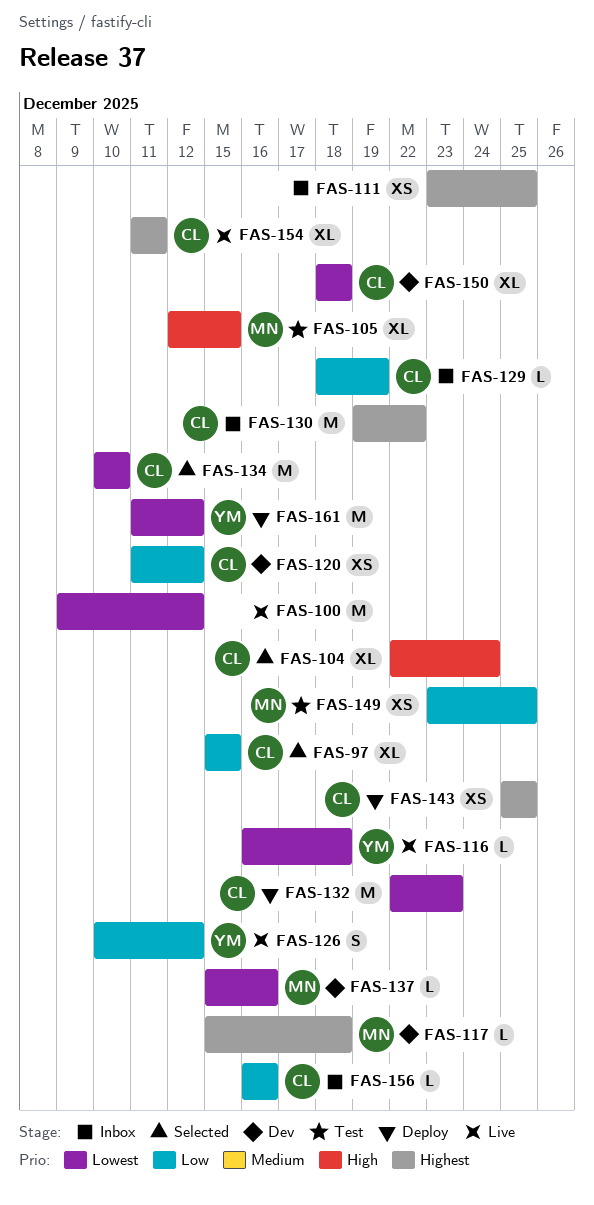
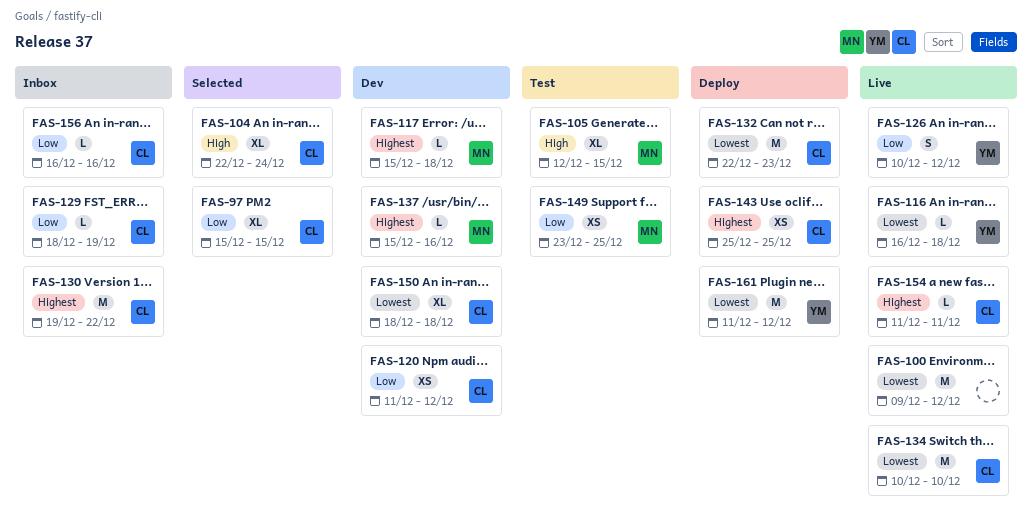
FAS-111: present -> none
FAS-134, status: Selected -> Live
FAS-137, priority: Lowest -> Highest
FAS-154, estimate: XL -> L

